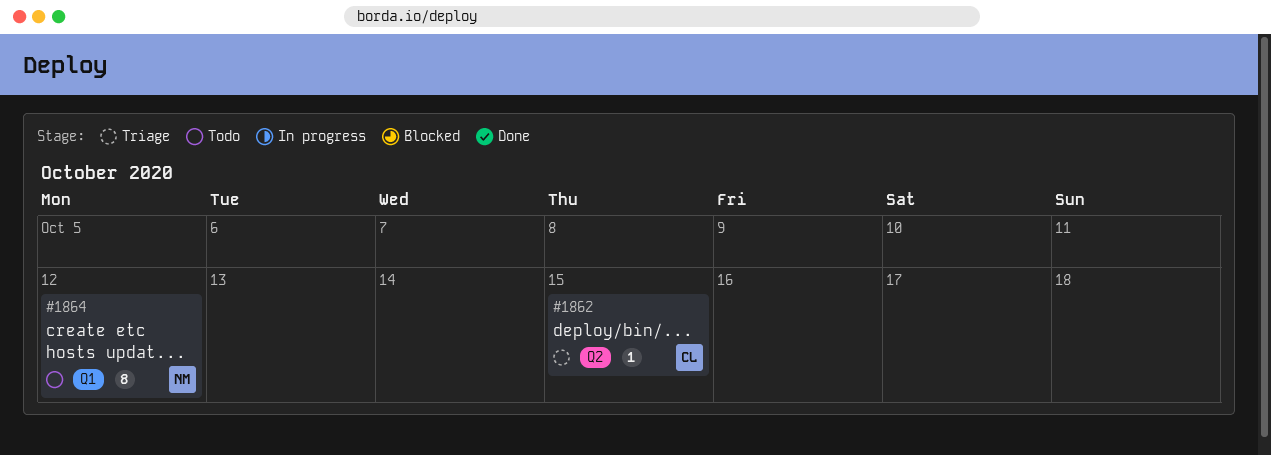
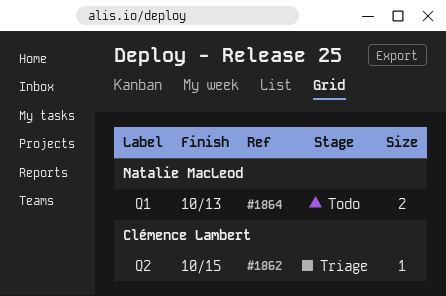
#1864, estimate: 8 -> 2
#1864, due: Oct 12 -> Oct 13

